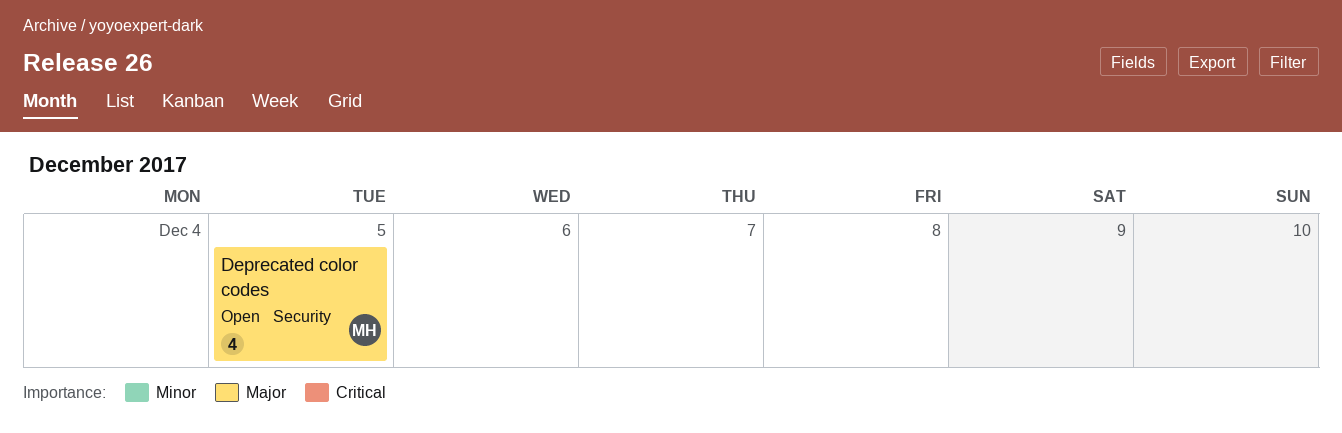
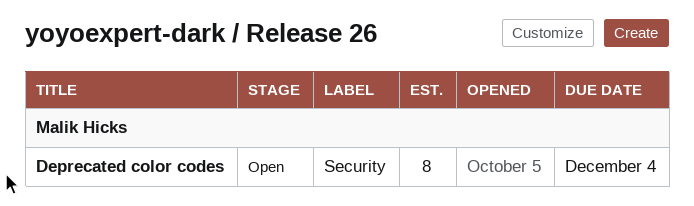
Deprecated color codes, estimate: 4 -> 8
Deprecated color codes, due: Dec 5 -> Dec 4

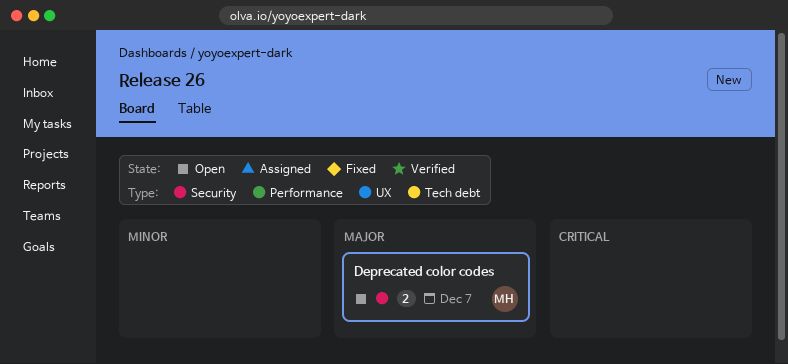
Deprecated color codes, estimate: 8 -> 2
Deprecated color codes, due: Dec 4 -> Dec 7

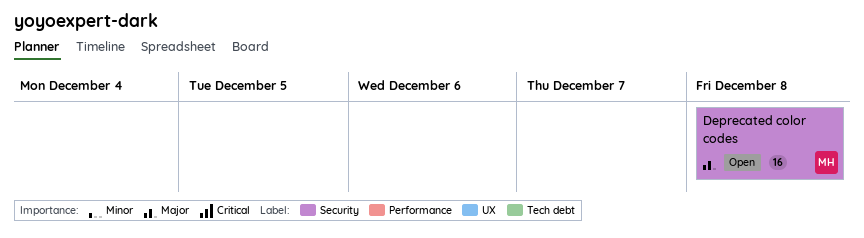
Deprecated color codes, estimate: 2 -> 16
Deprecated color codes, due: Dec 7 -> Dec 8

